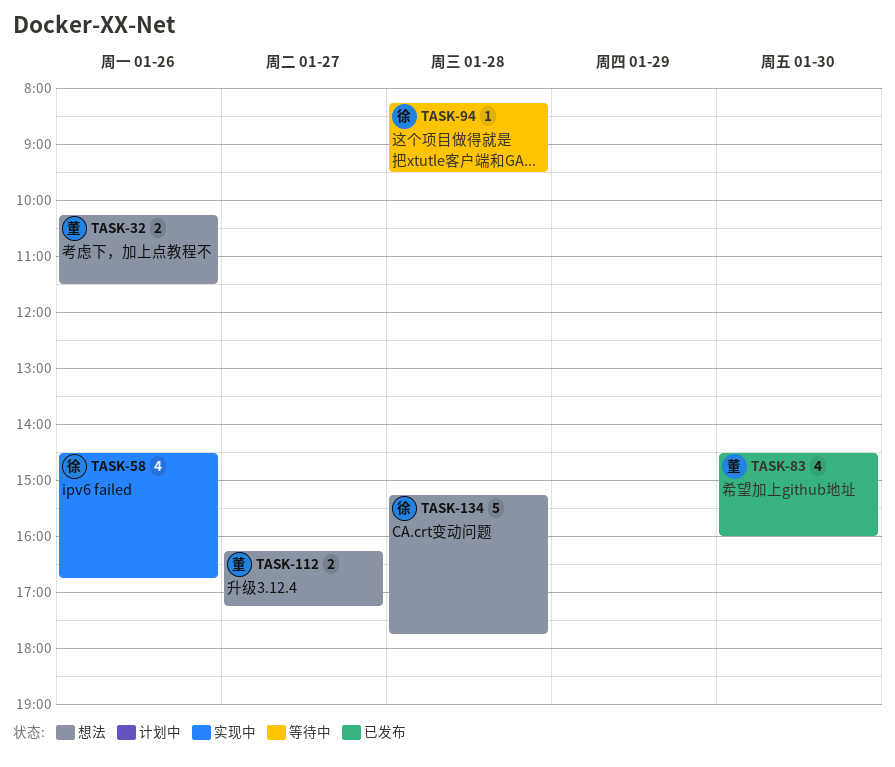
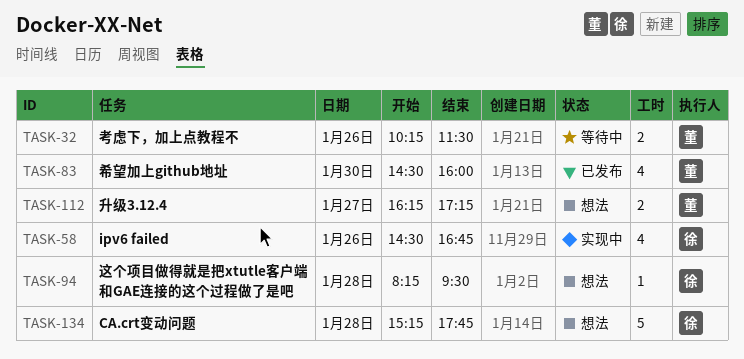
TASK-32, status: 想法 -> 等待中
TASK-94, status: 等待中 -> 想法

